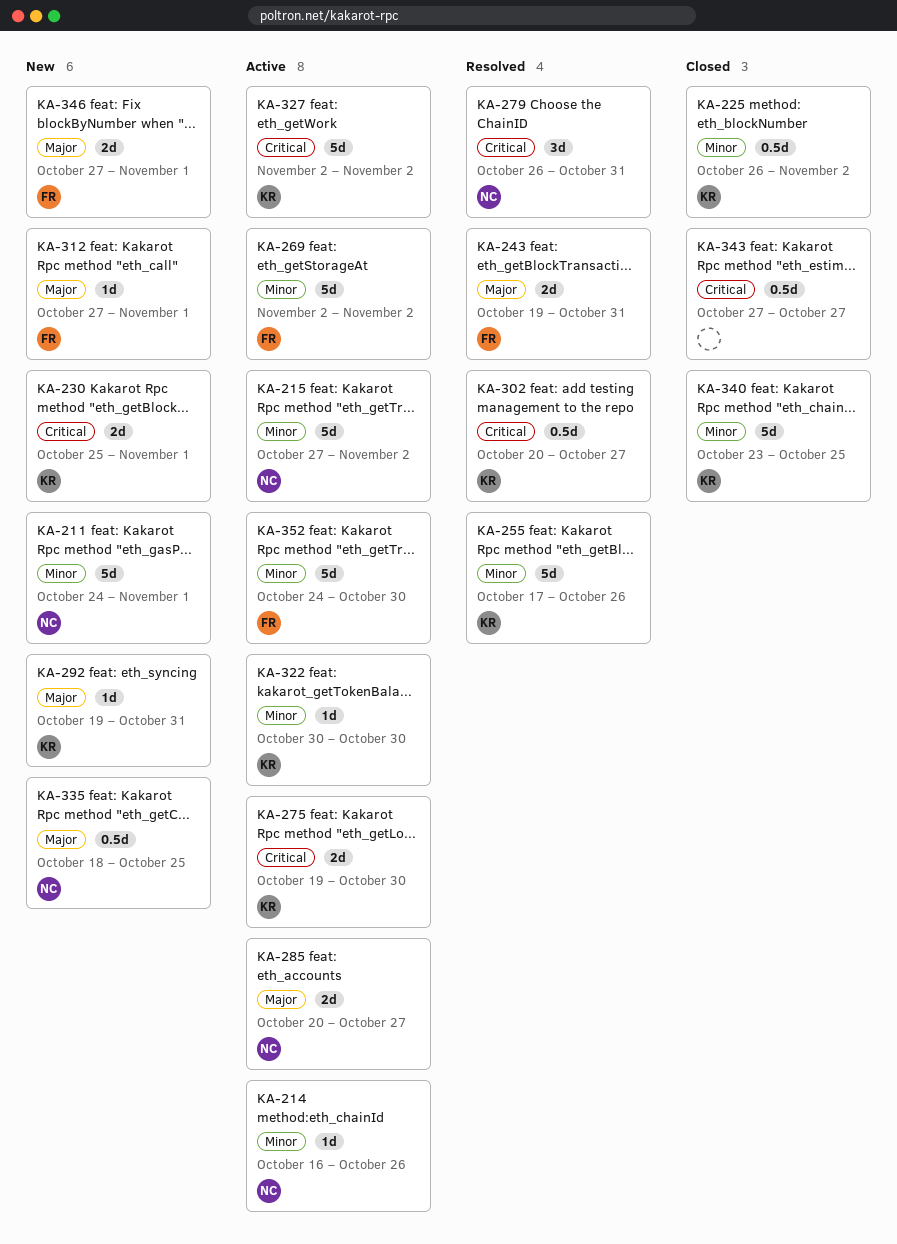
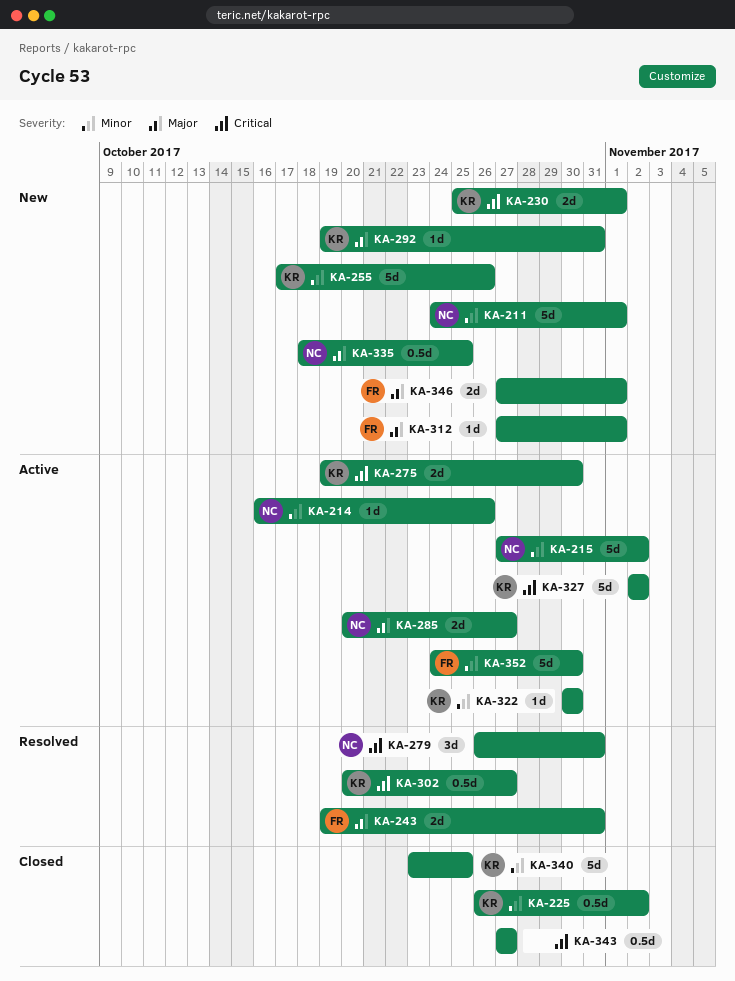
KA-255, status: Resolved -> New
KA-269: present -> none

